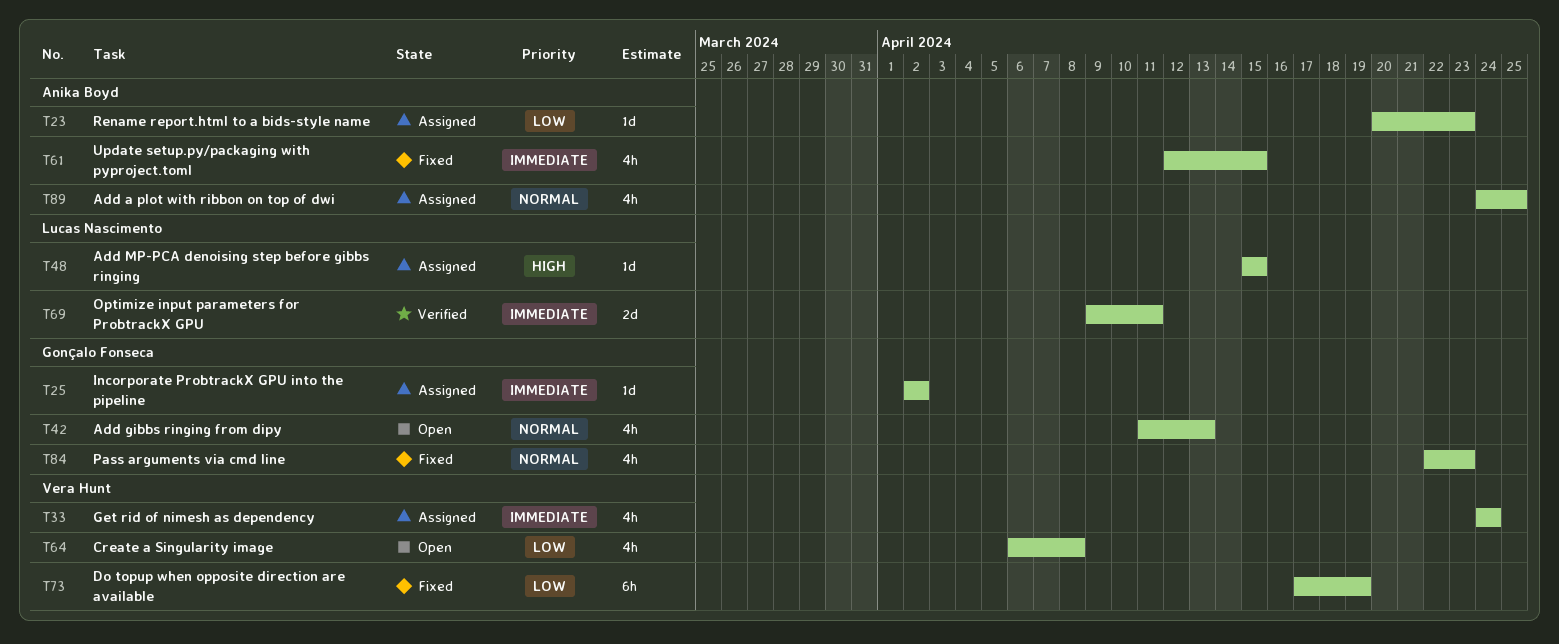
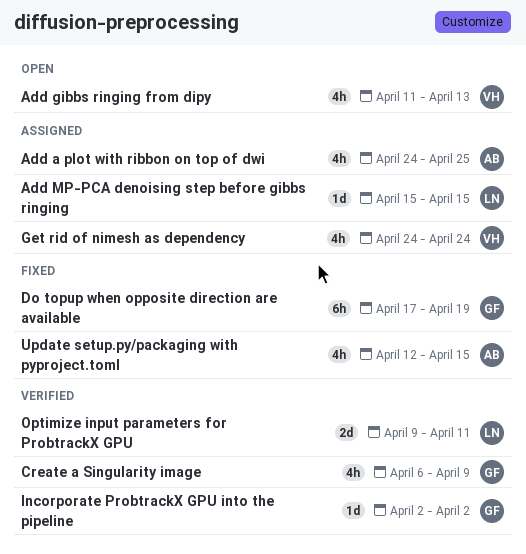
Add gibbs ringing from dipy, owner: Gonçalo Fonseca -> Vera Hunt
Create a Singularity image, status: Open -> Verified
Create a Singularity image, owner: Vera Hunt -> Gonçalo Fonseca
Create a Singularity image, due: Apr 8 -> Apr 9
Do topup when opposite direction are available, owner: Vera Hunt -> Gonçalo Fonseca
Incorporate ProbtrackX GPU into the pipeline, status: Assigned -> Verified
Pass arguments via cmd line: present -> none
Rename report.html to a bids-style name: present -> none

